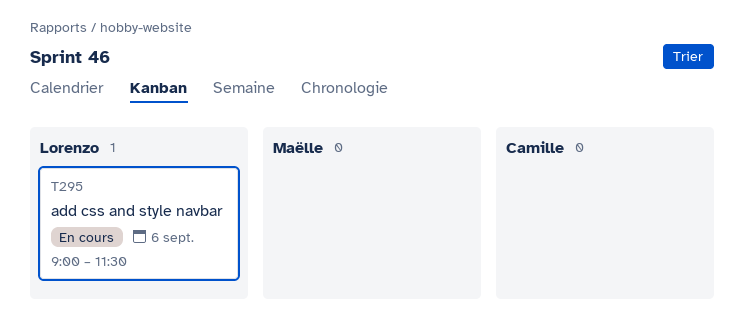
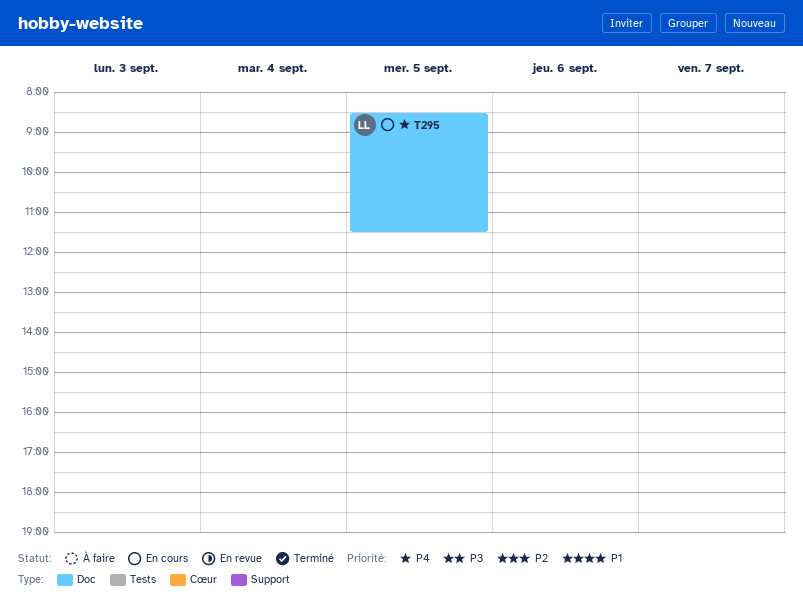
T295, day: Sep 6 -> Sep 5
T295, begins: 09:00 -> 08:30

